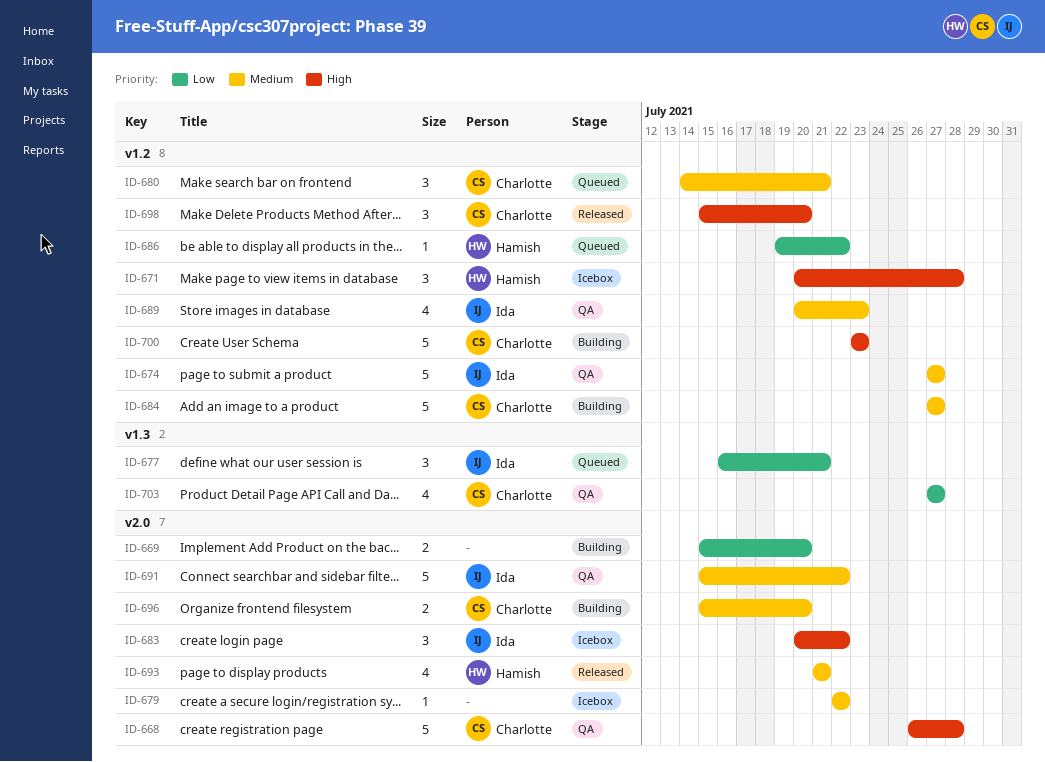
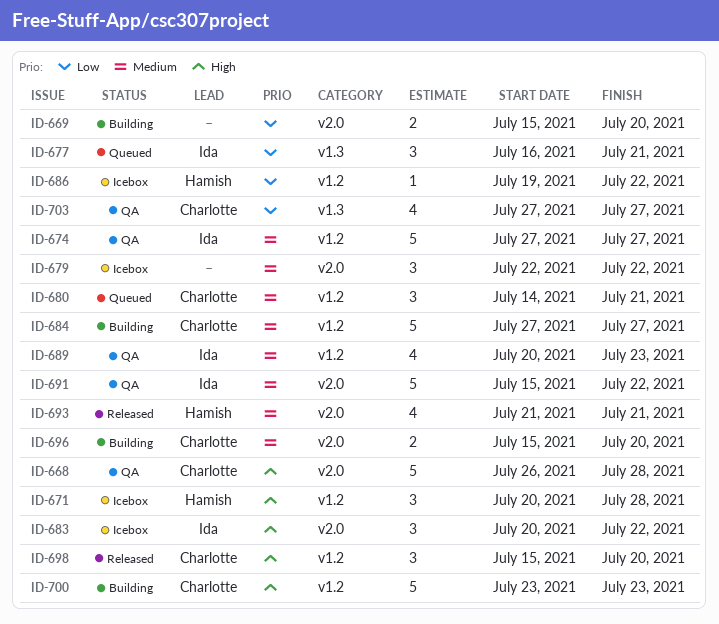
ID-679, estimate: 1 -> 3
ID-686, status: Queued -> Icebox

